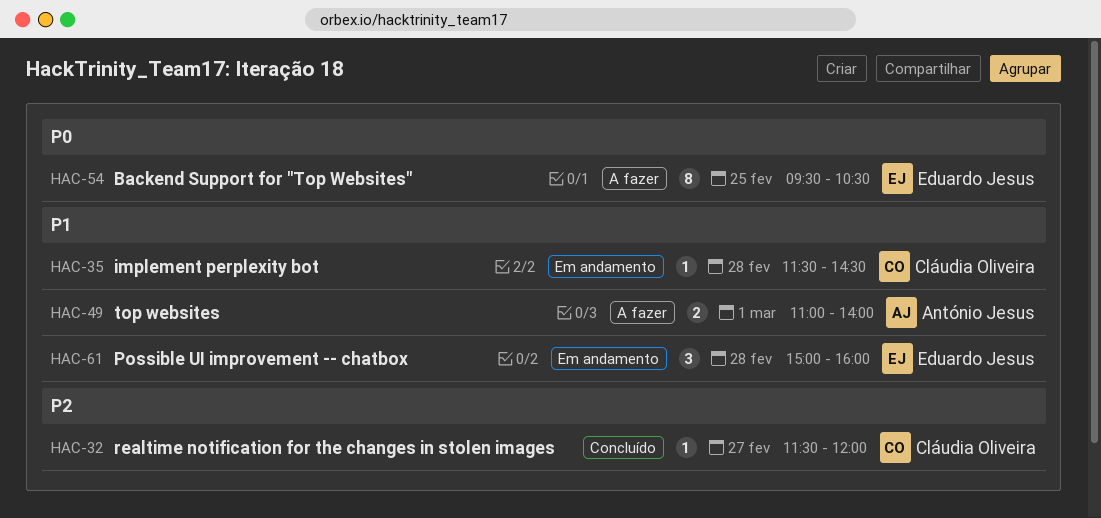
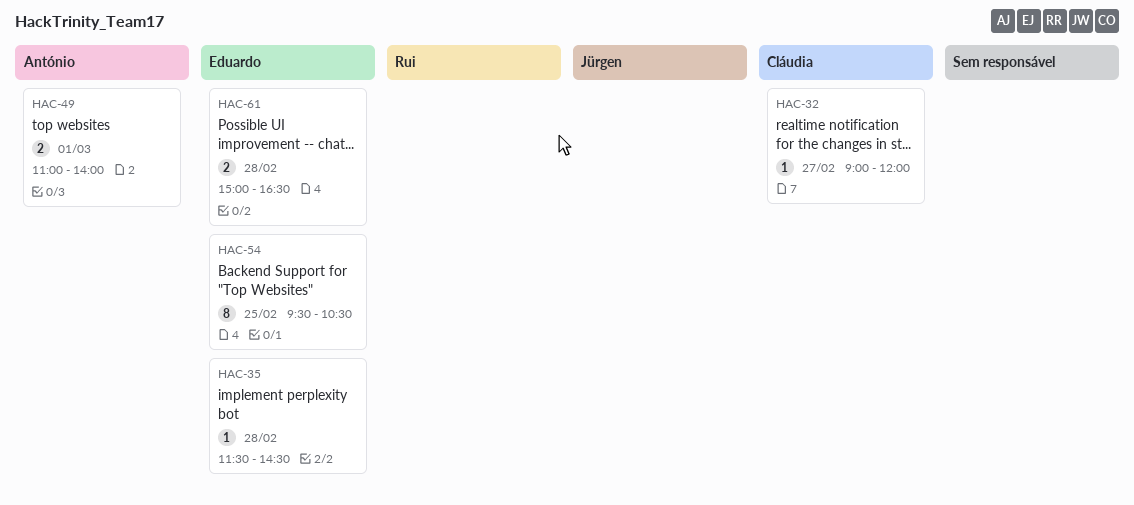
HAC-32, begins: 11:30 -> 09:00
HAC-35, owner: Cláudia Oliveira -> Eduardo Jesus
HAC-61, estimate: 3 -> 2
HAC-61, ends: 16:00 -> 16:30

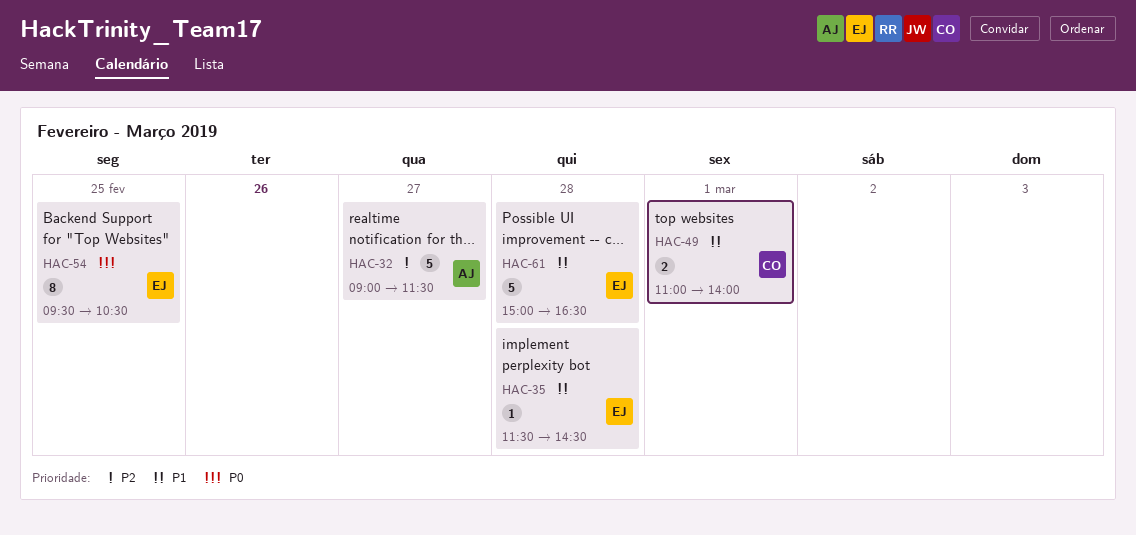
HAC-32, owner: Cláudia -> António
HAC-32, estimate: 1 -> 5
HAC-32, ends: 12:00 -> 11:30
HAC-49, owner: António -> Cláudia
HAC-61, estimate: 2 -> 5

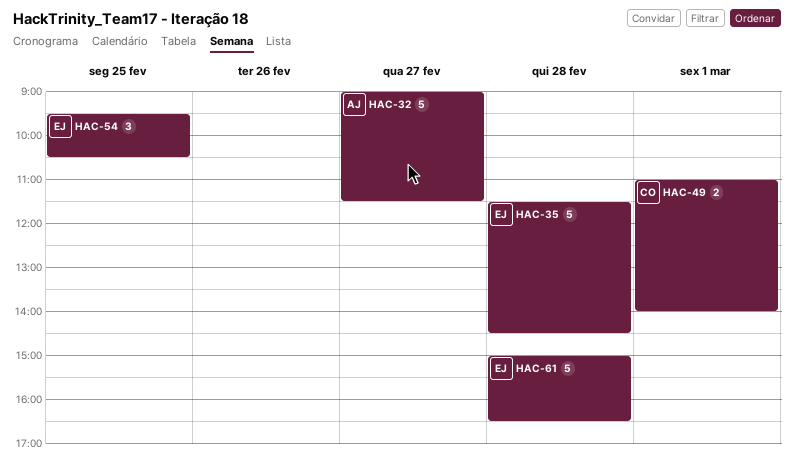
HAC-35, estimate: 1 -> 5
HAC-54, estimate: 8 -> 3

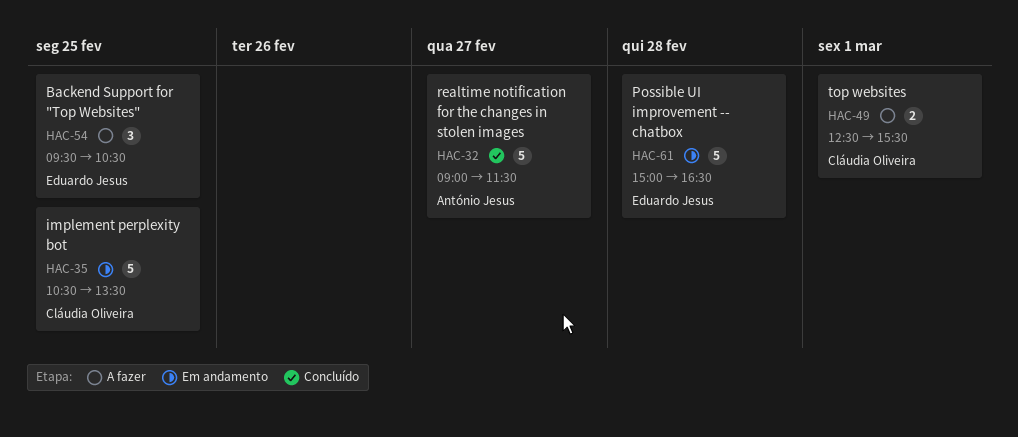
HAC-35, owner: Eduardo Jesus -> Cláudia Oliveira
HAC-35, day: Feb 28 -> Feb 25
HAC-35, begins: 11:30 -> 10:30
HAC-35, ends: 14:30 -> 13:30
HAC-49, begins: 11:00 -> 12:30
HAC-49, ends: 14:00 -> 15:30

